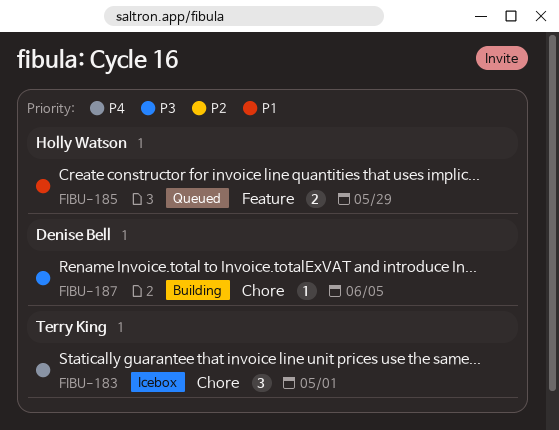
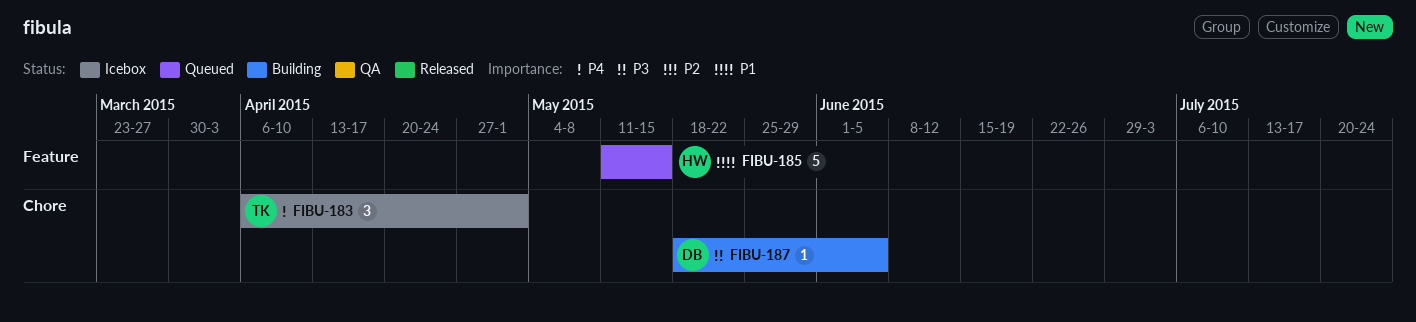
FIBU-185, estimate: 2 -> 5
FIBU-185, due: May 29 -> May 15

